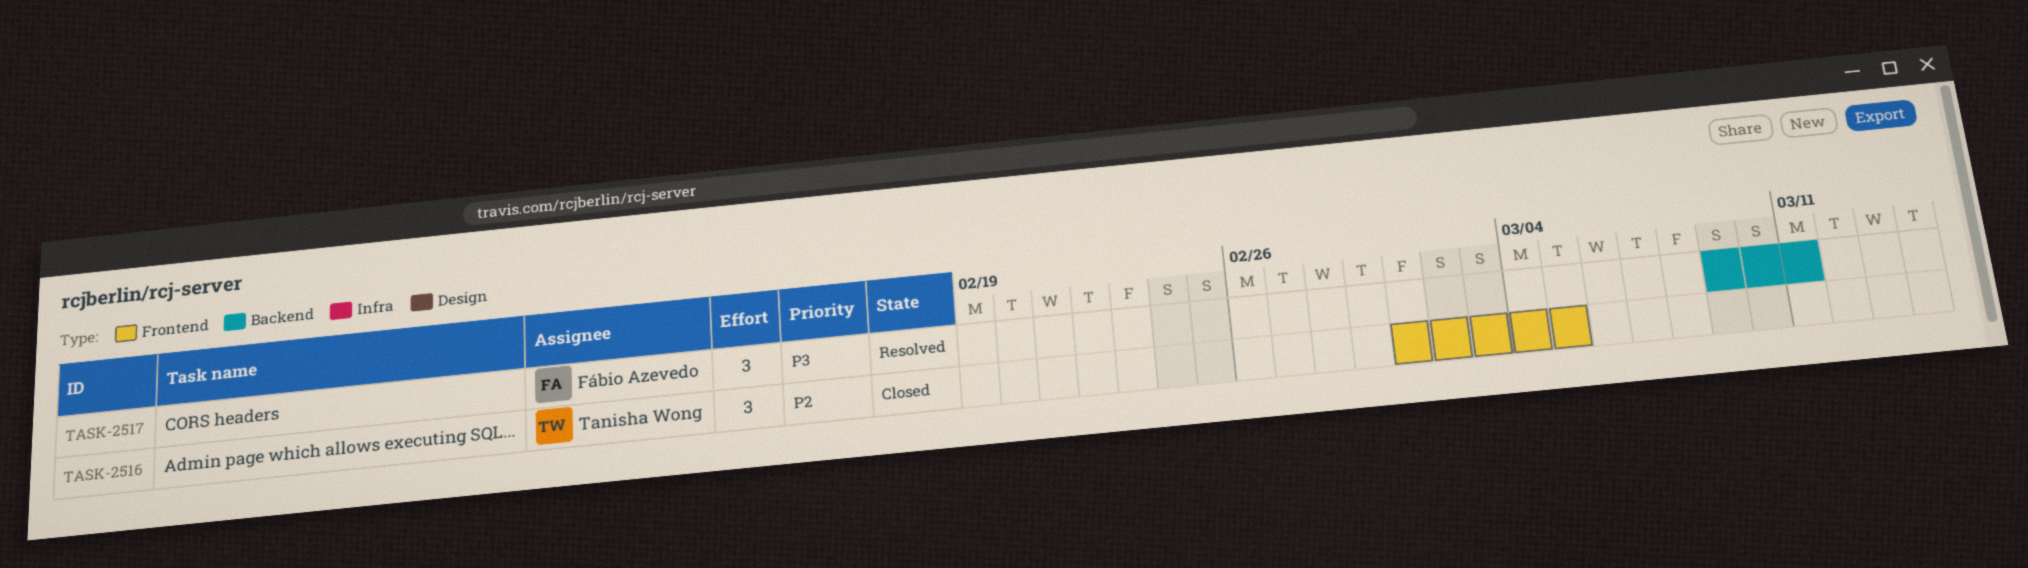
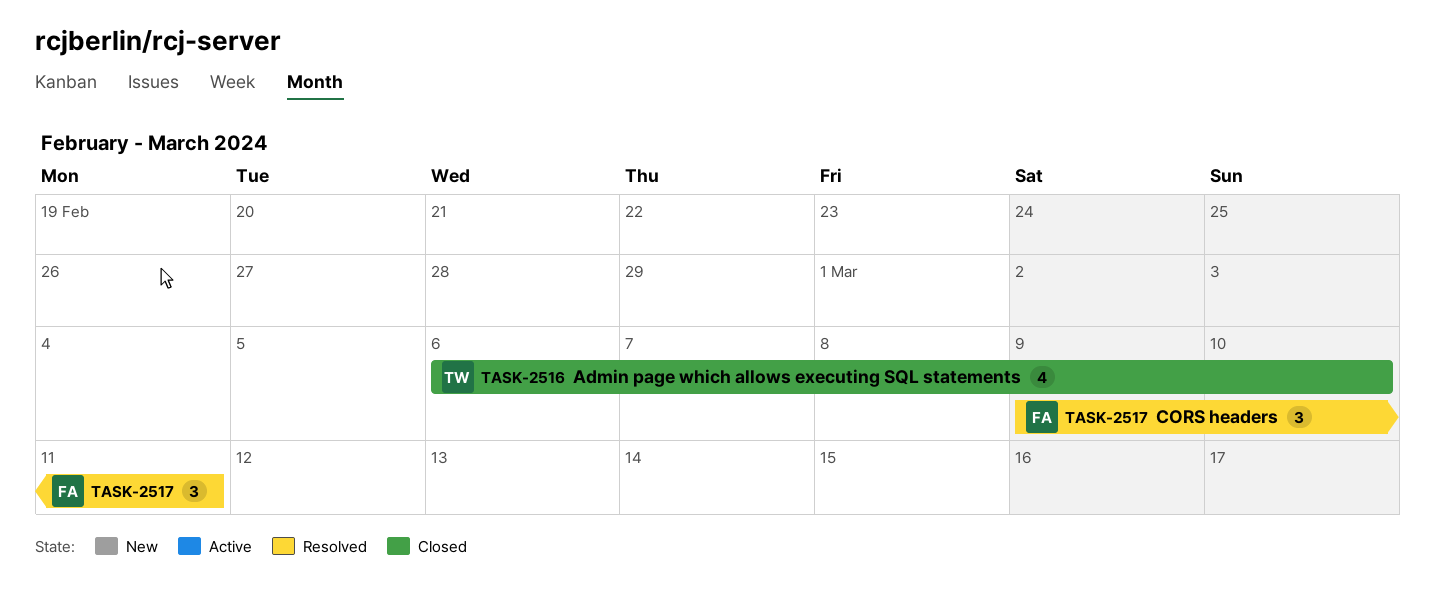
TASK-2516, estimate: 3 -> 4
TASK-2516, start: Mar 1 -> Mar 6
TASK-2516, due: Mar 5 -> Mar 10

